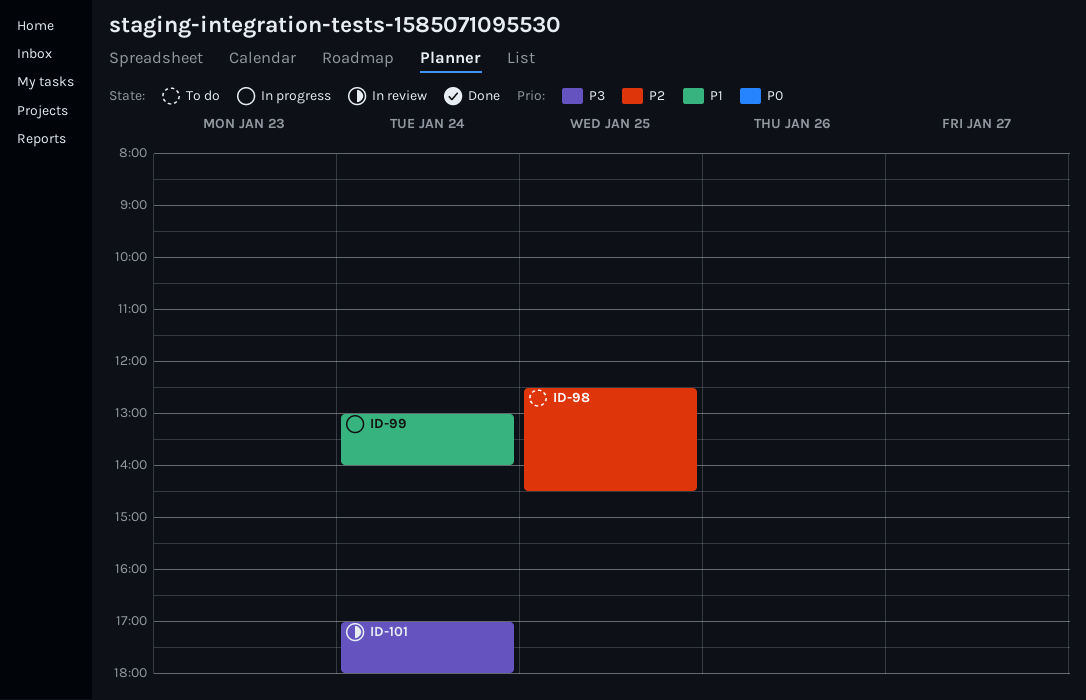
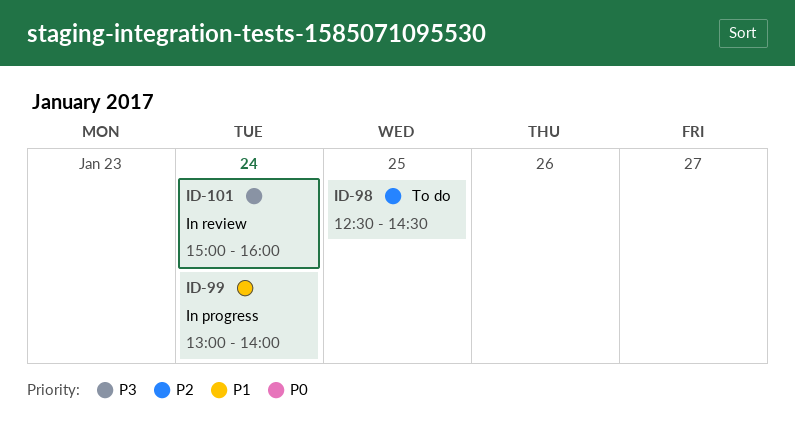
ID-101, begins: 17:00 -> 15:00
ID-101, ends: 18:00 -> 16:00

